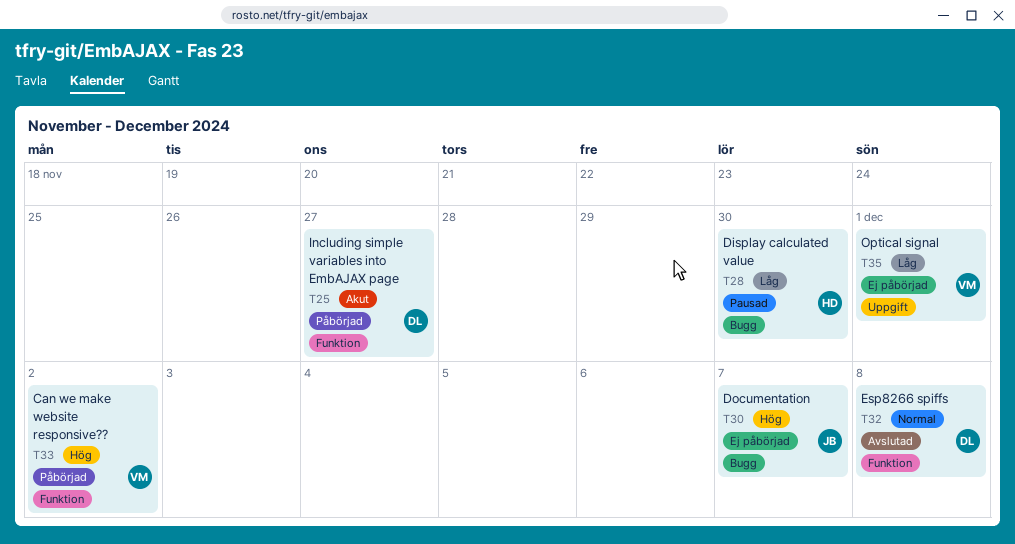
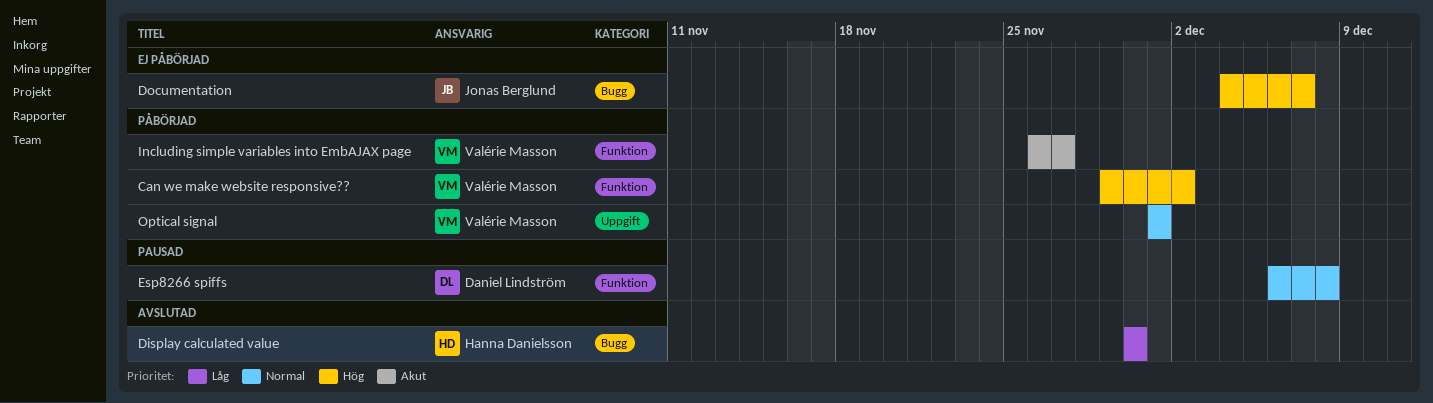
Display calculated value, status: Pausad -> Avslutad
Esp8266 spiffs, status: Avslutad -> Pausad
Including simple variables into EmbAJAX page, owner: Daniel Lindström -> Valérie Masson
Optical signal, status: Ej påbörjad -> Påbörjad
Optical signal, priority: Låg -> Normal

